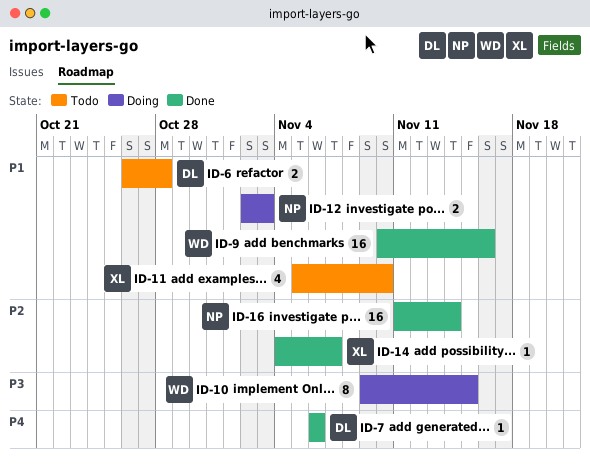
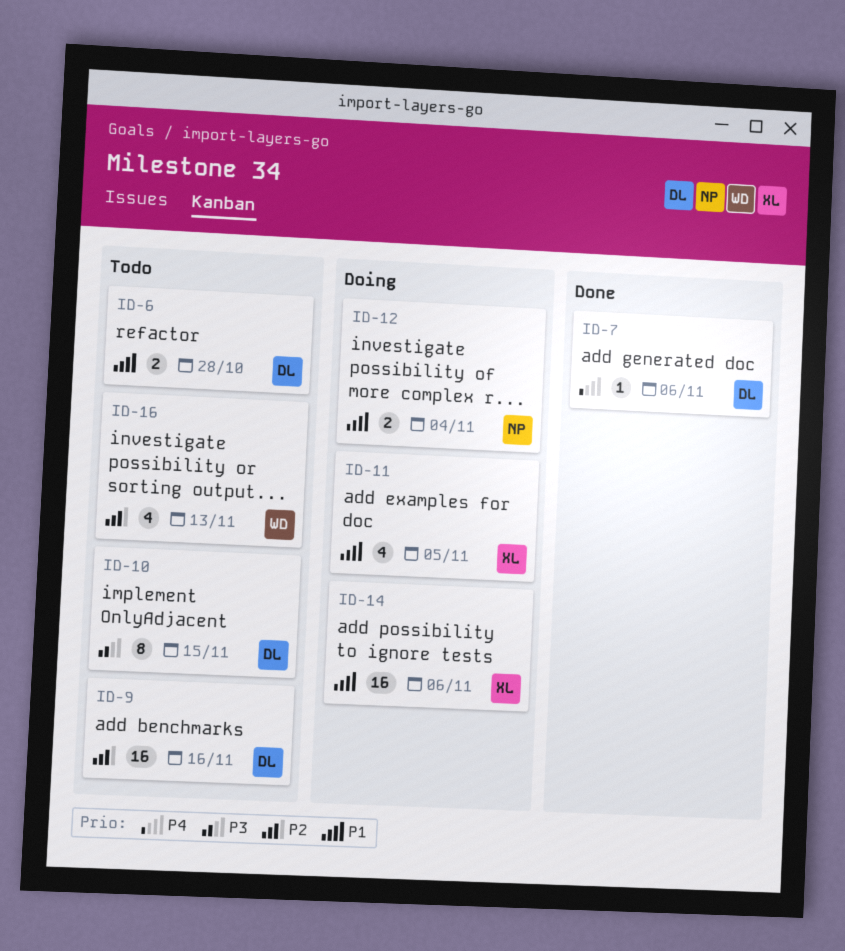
ID-9, status: Done -> Todo
ID-9, owner: WD -> DL
ID-9, priority: P1 -> P2
ID-10, status: Doing -> Todo
ID-10, owner: WD -> DL
ID-11, status: Todo -> Doing
ID-11, due: Nov 10 -> Nov 5
ID-12, due: Nov 3 -> Nov 4
ID-14, status: Done -> Doing
ID-14, priority: P2 -> P1
ID-14, estimate: 1 -> 16
ID-14, due: Nov 7 -> Nov 6
ID-16, status: Done -> Todo
ID-16, owner: NP -> WD
ID-16, estimate: 16 -> 4
ID-16, due: Nov 14 -> Nov 13

